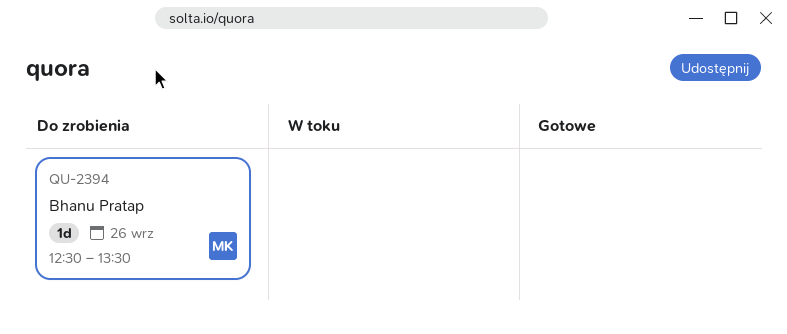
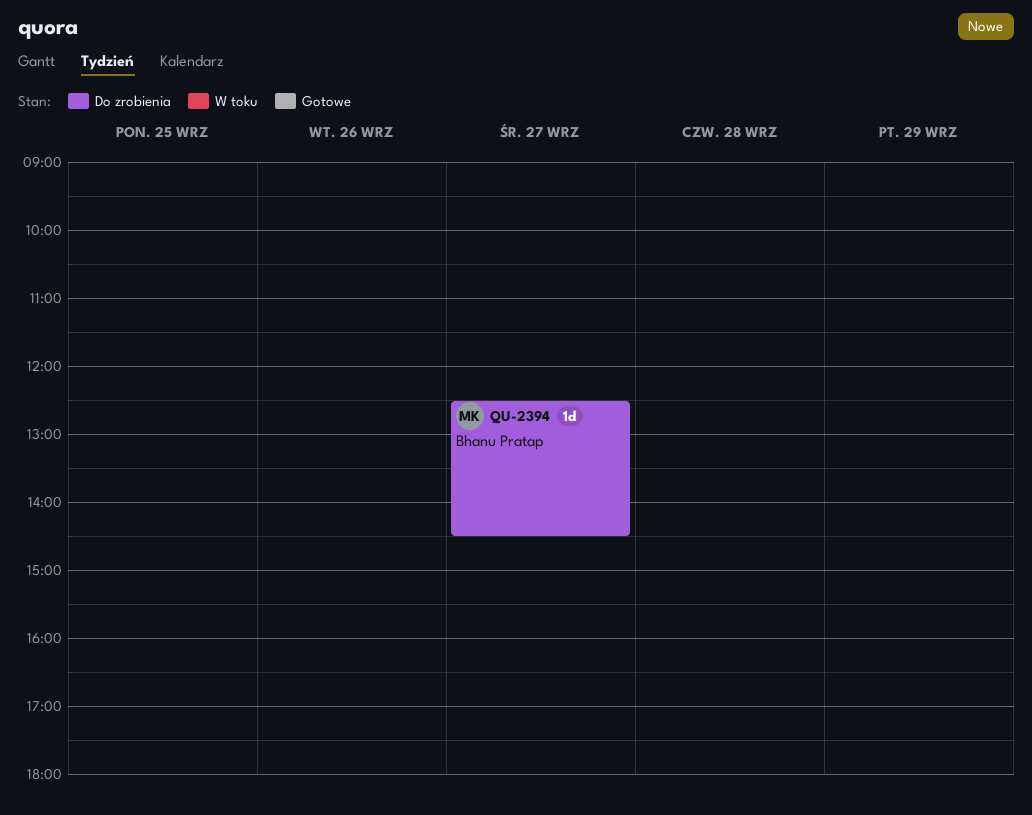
QU-2394, day: Sep 26 -> Sep 27
QU-2394, ends: 13:30 -> 14:30

